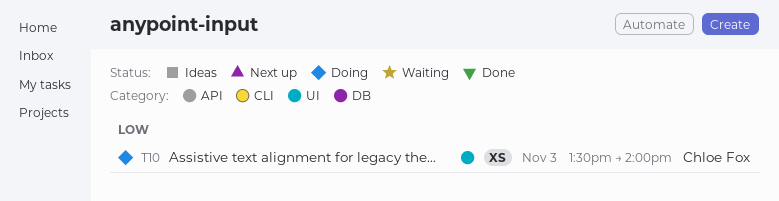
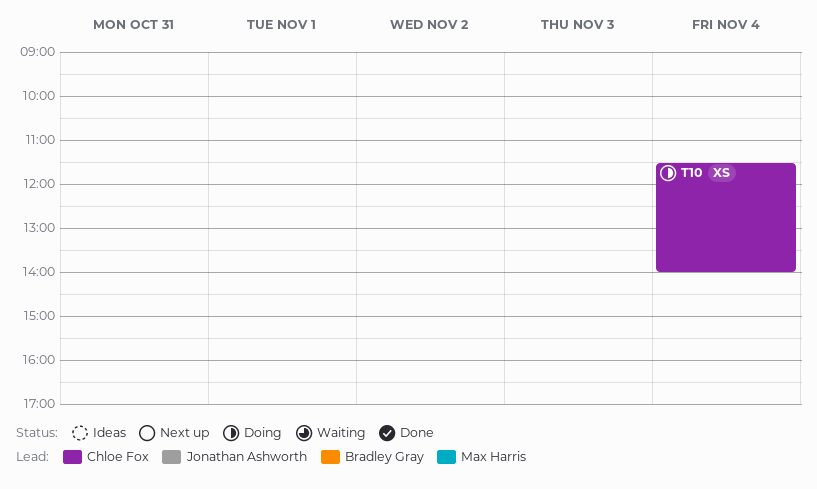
T10, day: Nov 3 -> Nov 4
T10, begins: 13:30 -> 11:30

